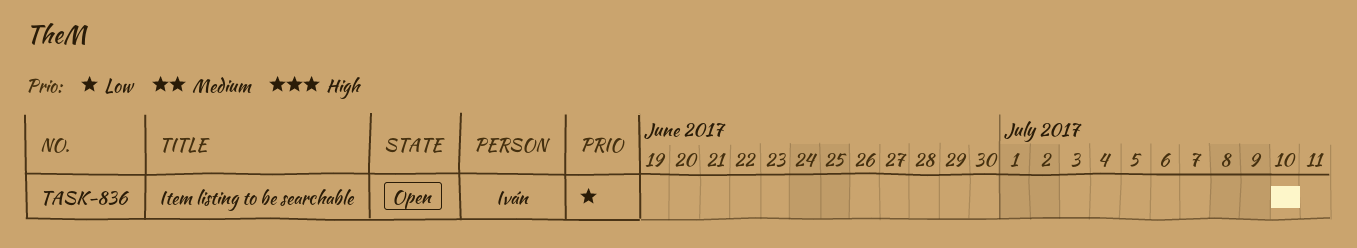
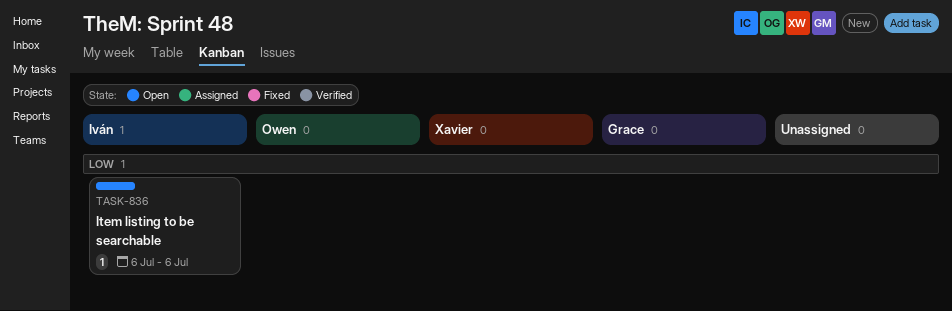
TASK-836, start: Jul 10 -> Jul 6
TASK-836, due: Jul 10 -> Jul 6

